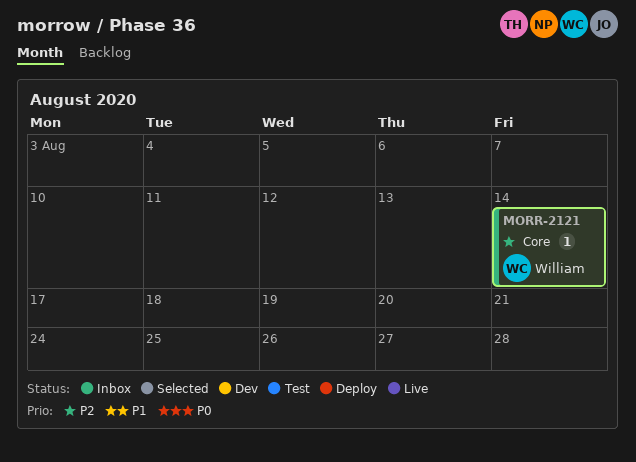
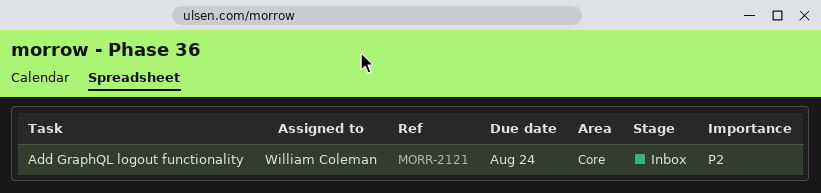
MORR-2121, due: Aug 14 -> Aug 24

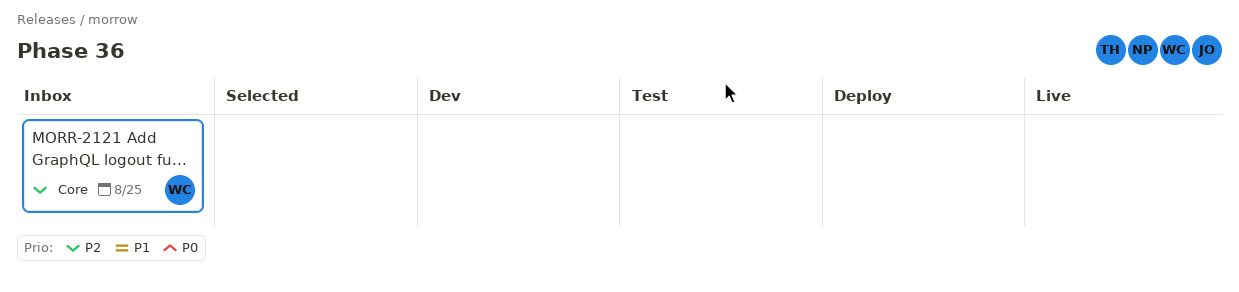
MORR-2121, due: Aug 24 -> Aug 25

